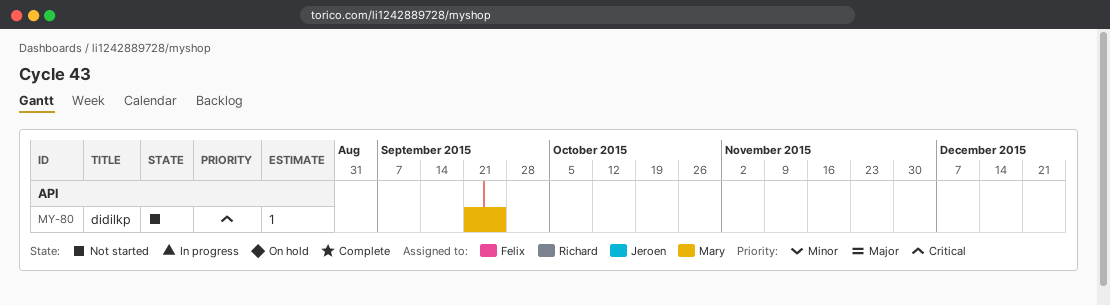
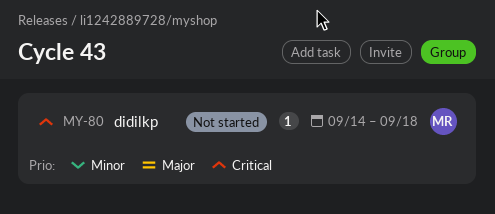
MY-80, start: Sep 21 -> Sep 14
MY-80, due: Sep 25 -> Sep 18

